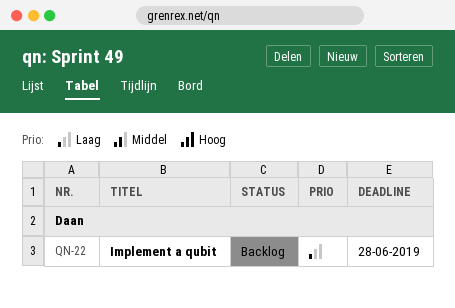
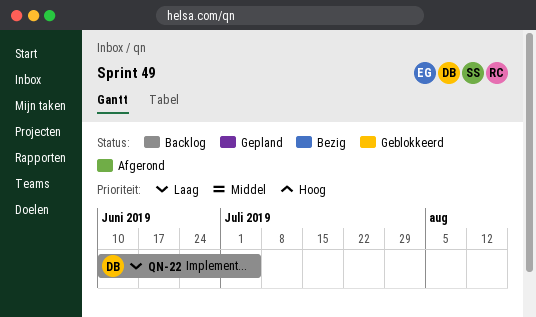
QN-22, due: Jun 28 -> Jul 5

